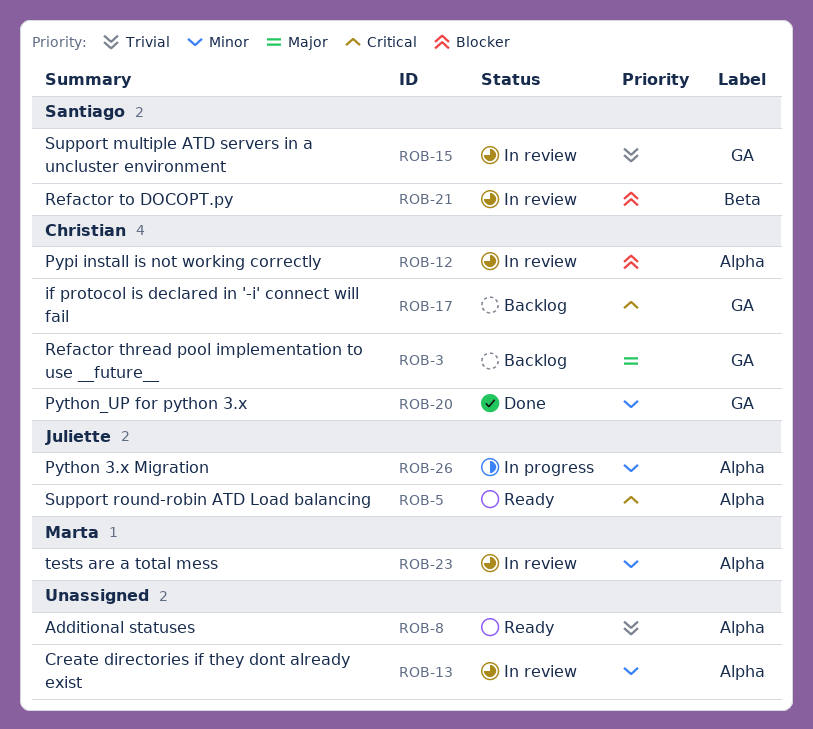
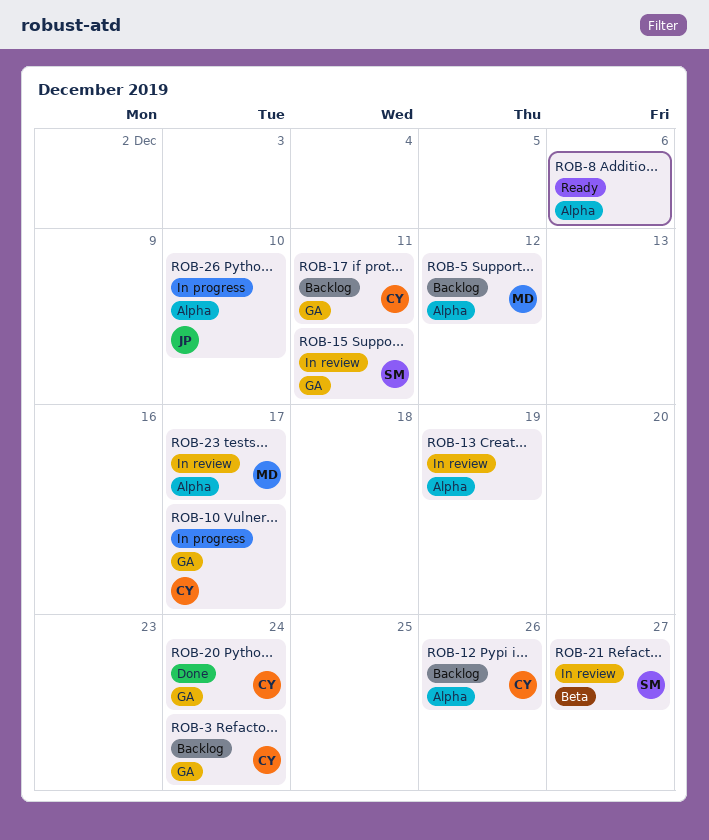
ROB-5, status: Ready -> Backlog
ROB-5, owner: Juliette -> Marta
ROB-10: none -> present
ROB-12, status: In review -> Backlog

